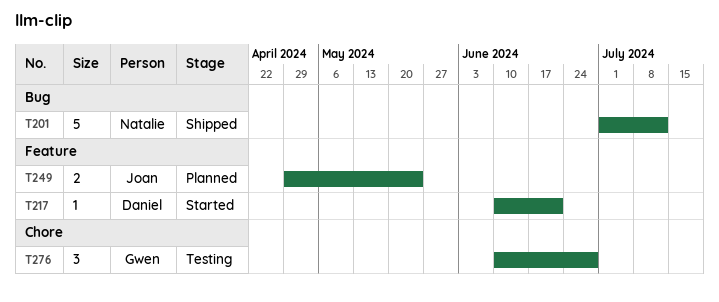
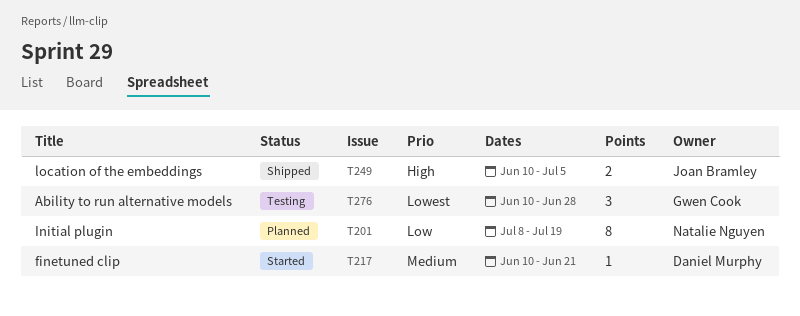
T201, status: Shipped -> Planned
T201, estimate: 5 -> 8
T201, start: Jul 1 -> Jul 8
T201, due: Jul 12 -> Jul 19
T249, status: Planned -> Shipped
T249, start: Apr 29 -> Jun 10
T249, due: May 24 -> Jul 5

